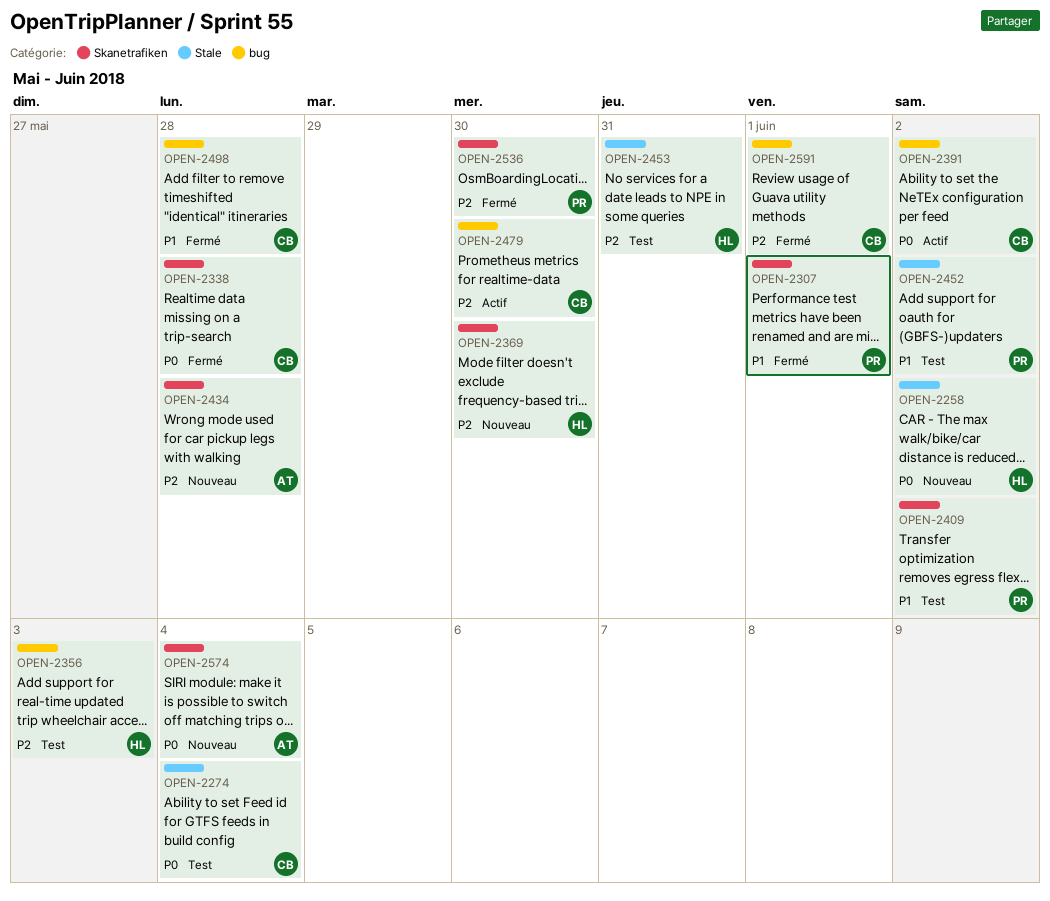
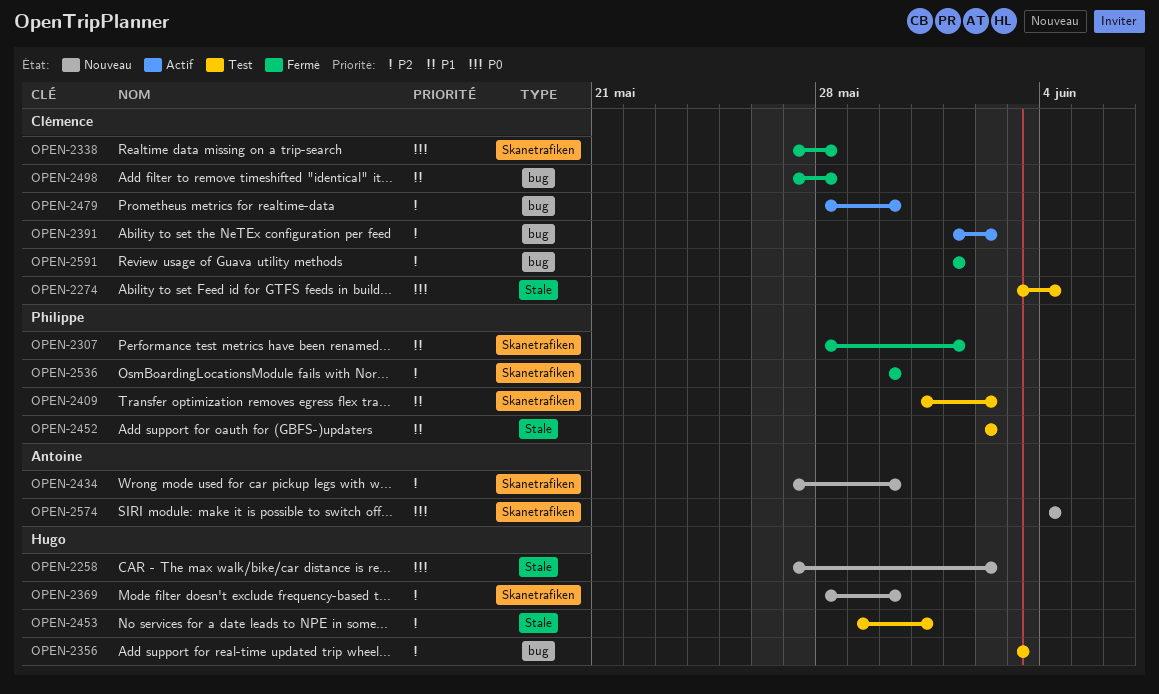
OPEN-2391, priority: P0 -> P2
OPEN-2434, due: May 28 -> May 30

